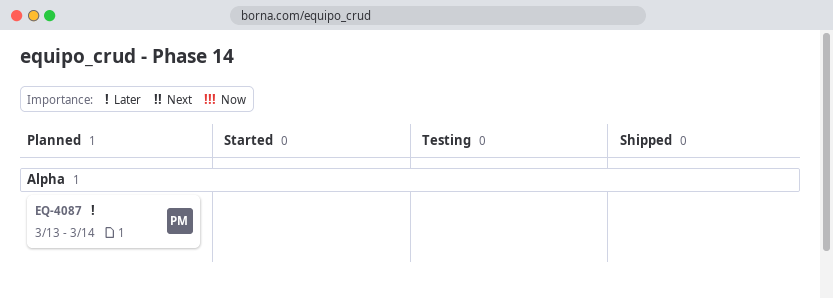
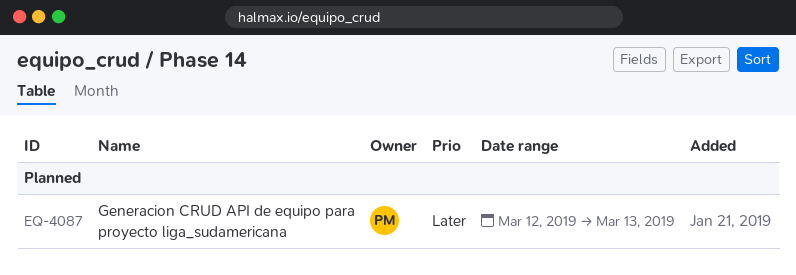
EQ-4087, start: Mar 13 -> Mar 12
EQ-4087, due: Mar 14 -> Mar 13

